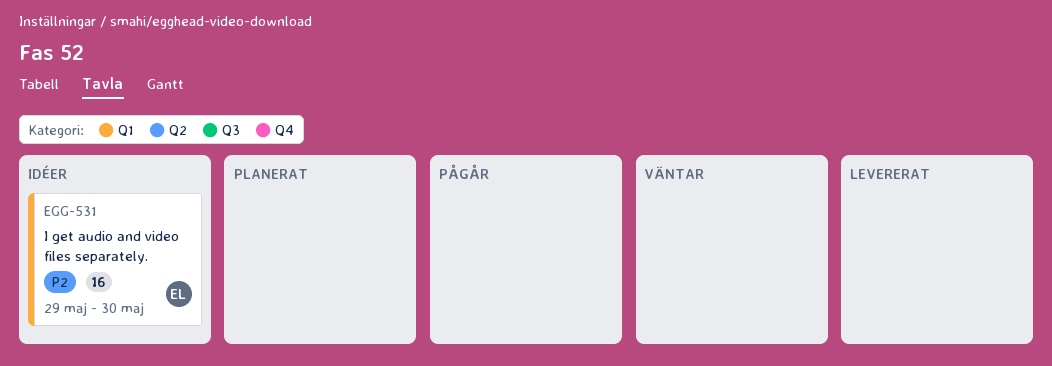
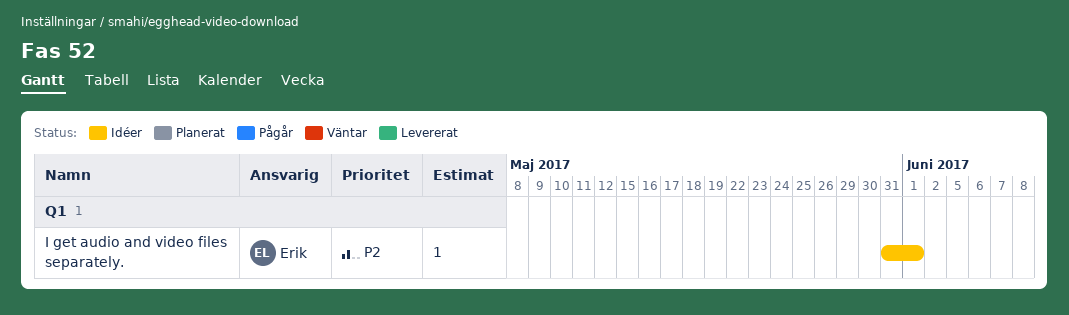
I get audio and video files separately., estimate: 16 -> 1
I get audio and video files separately., start: May 29 -> May 31
I get audio and video files separately., due: May 30 -> Jun 1

